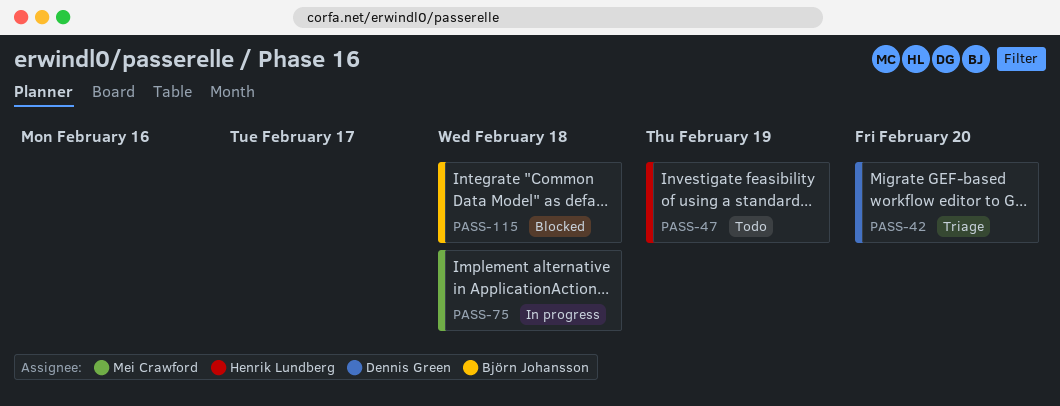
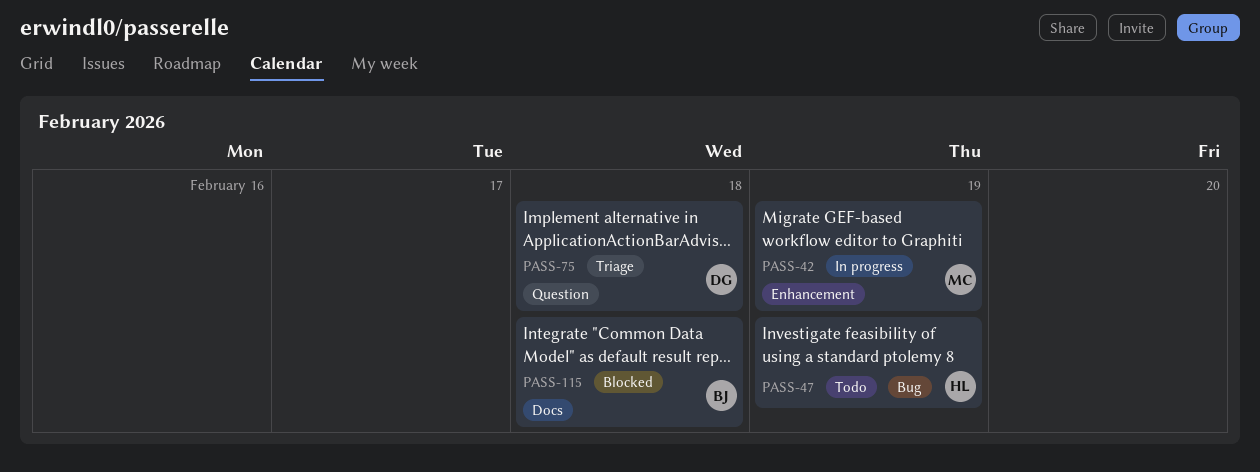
PASS-42, status: Triage -> In progress
PASS-42, owner: Dennis Green -> Mei Crawford
PASS-42, due: Feb 20 -> Feb 19
PASS-75, status: In progress -> Triage
PASS-75, owner: Mei Crawford -> Dennis Green

